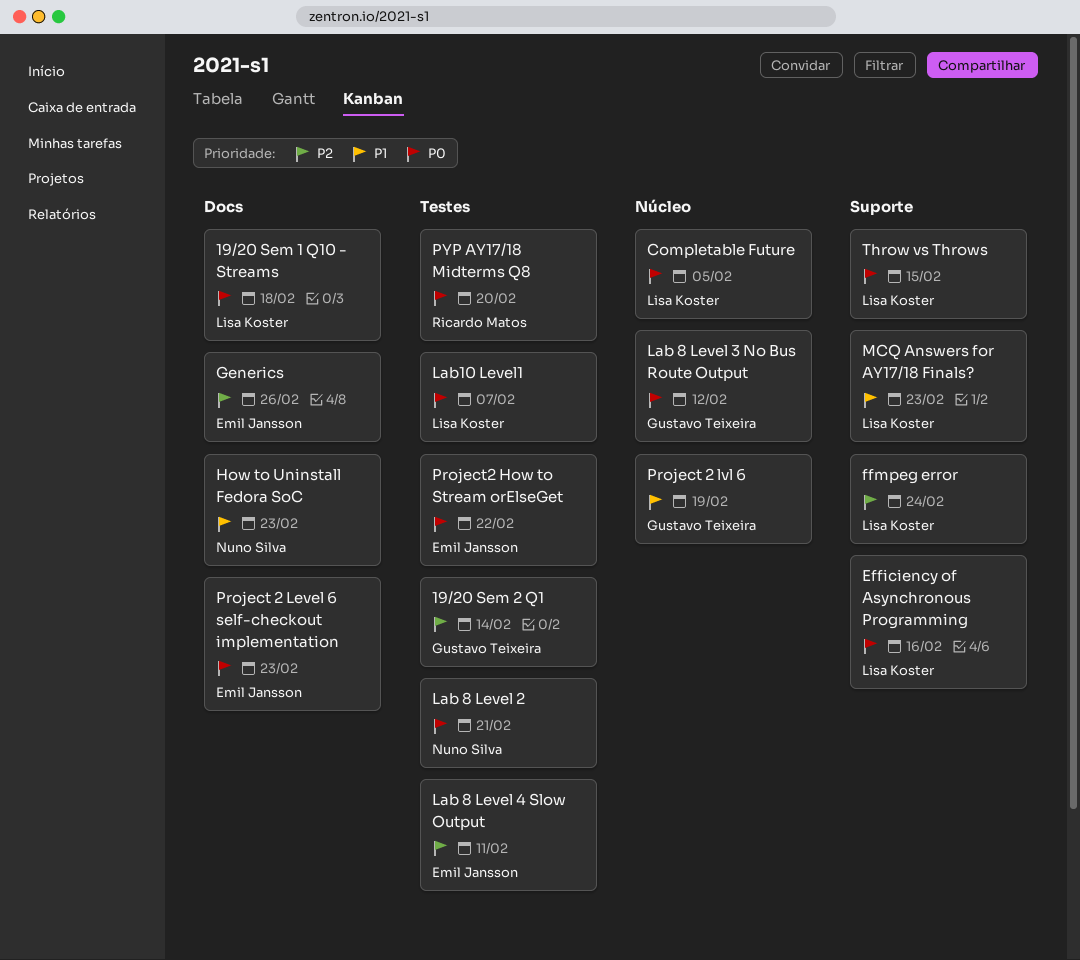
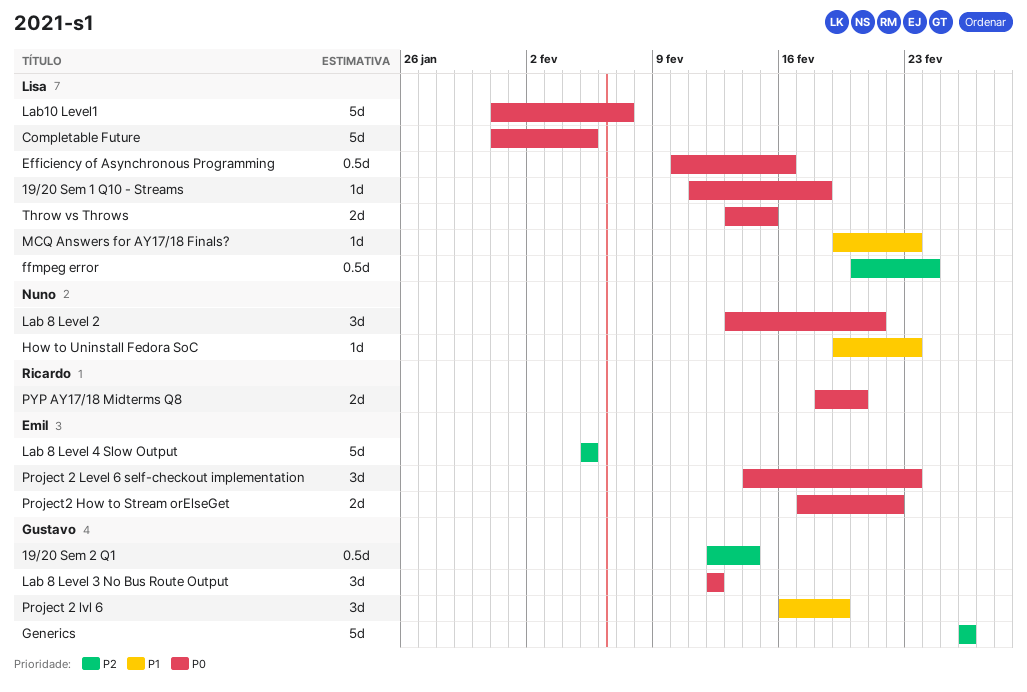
Generics, owner: Emil Jansson -> Gustavo Teixeira
Lab 8 Level 4 Slow Output, due: Feb 11 -> Feb 5

